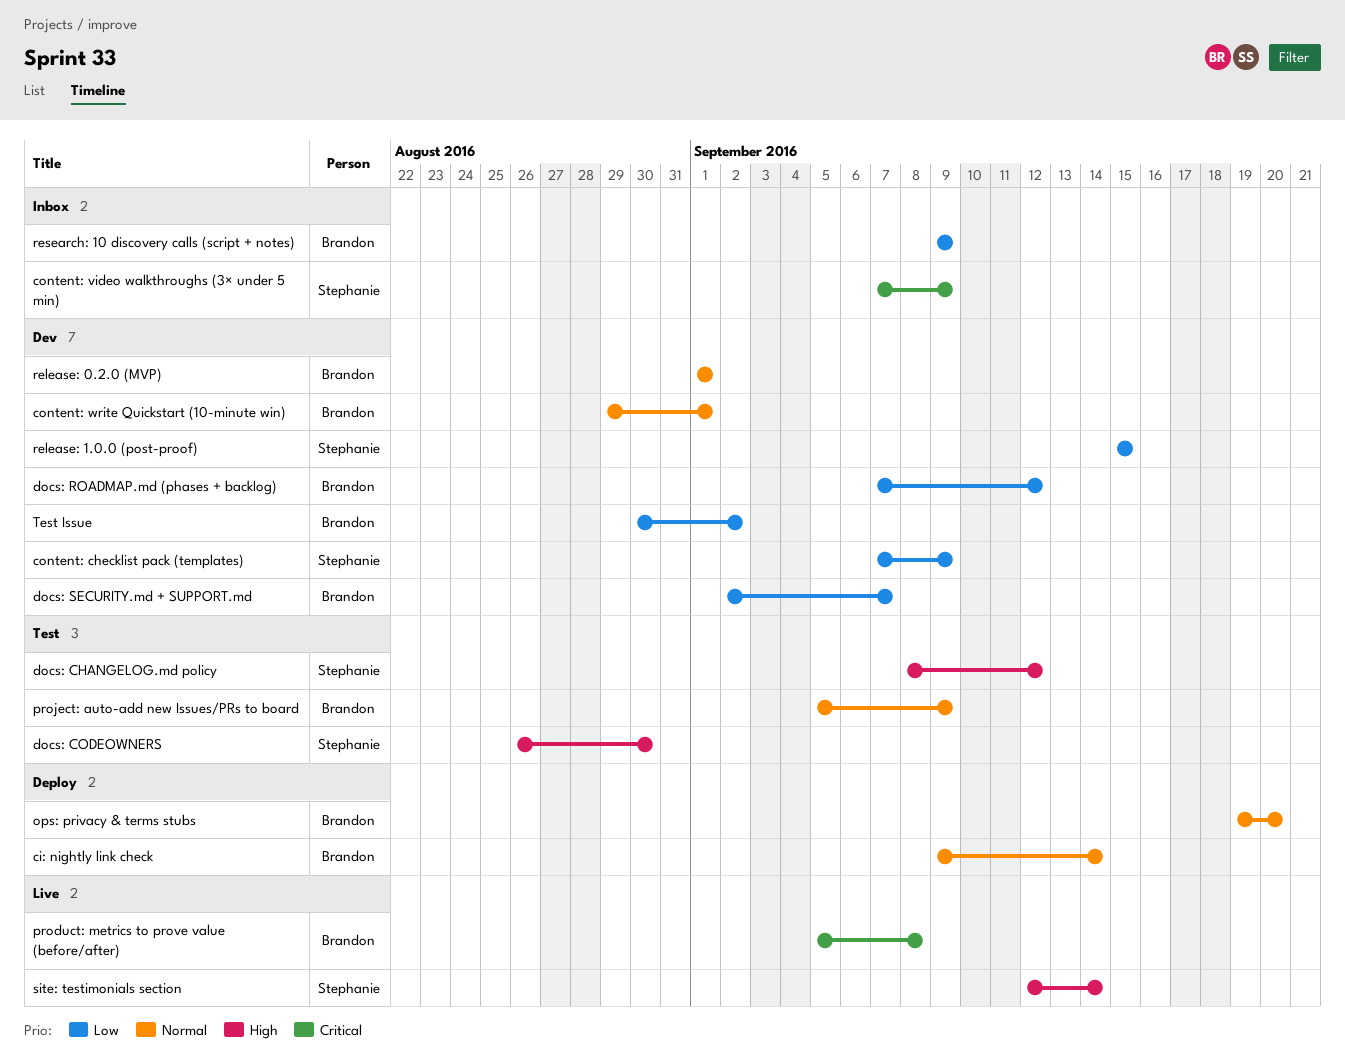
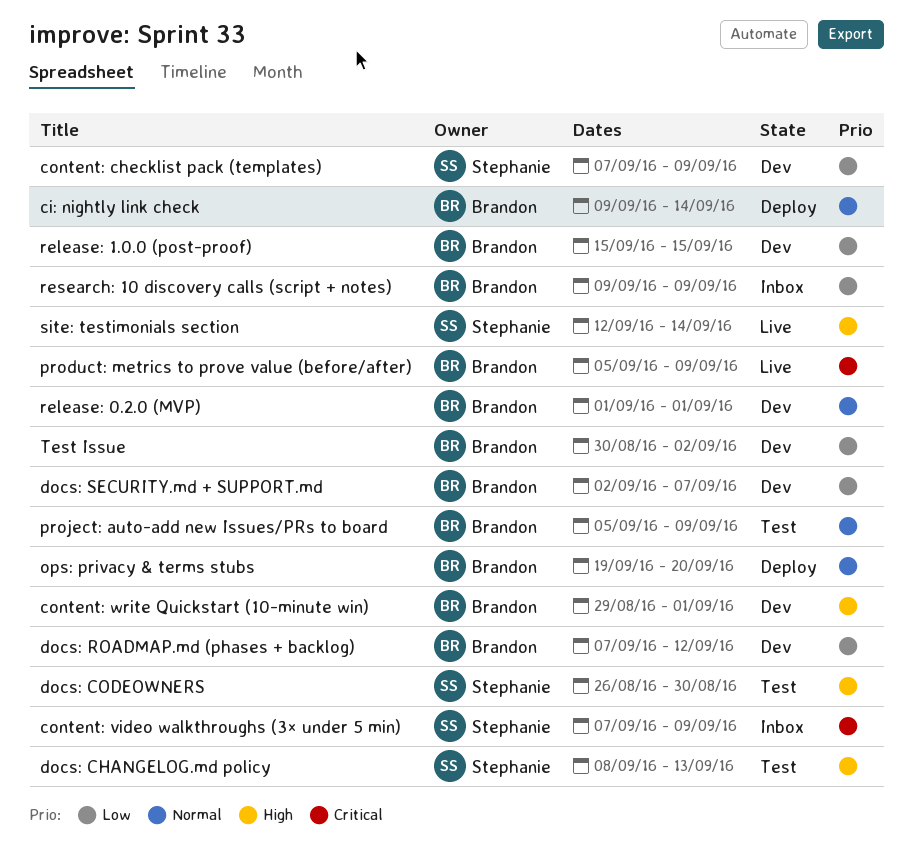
content: write Quickstart (10-minute win), priority: Normal -> High
docs: CHANGELOG.md policy, due: Sep 12 -> Sep 13
product: metrics to prove value (before/after), due: Sep 8 -> Sep 9
release: 1.0.0 (post-proof), owner: Stephanie -> Brandon

